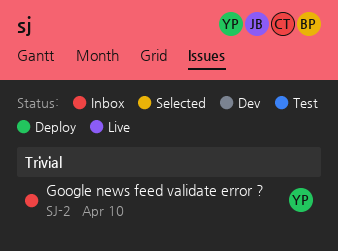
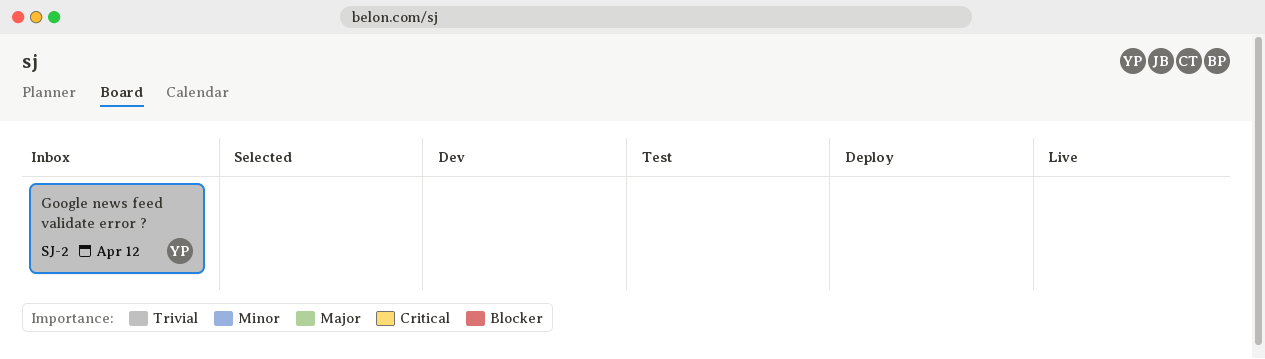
SJ-2, due: Apr 10 -> Apr 12

